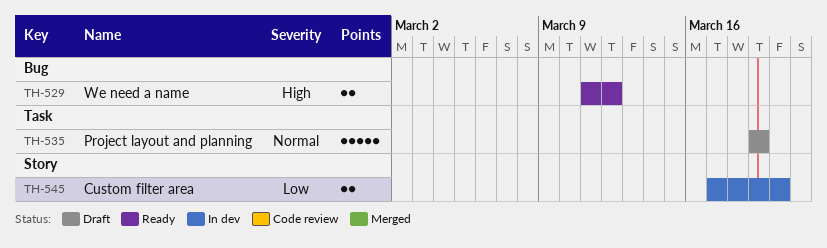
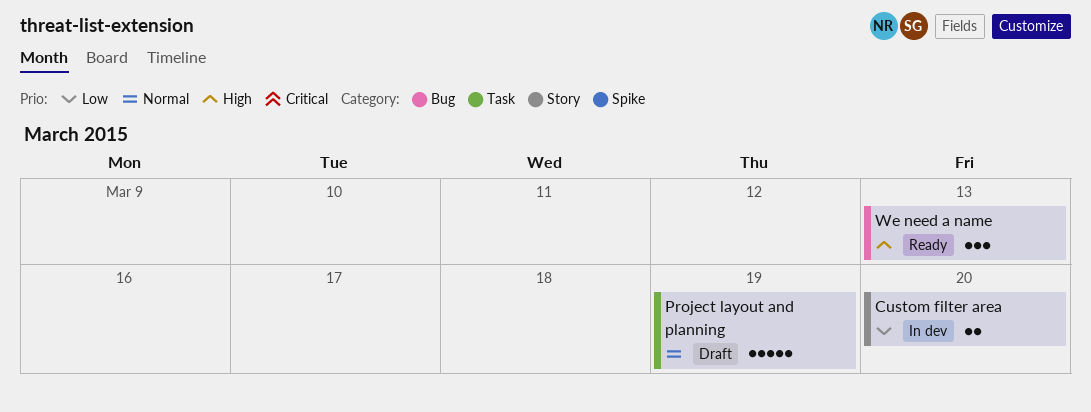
We need a name, estimate: 2 -> 3
We need a name, due: Mar 12 -> Mar 13

